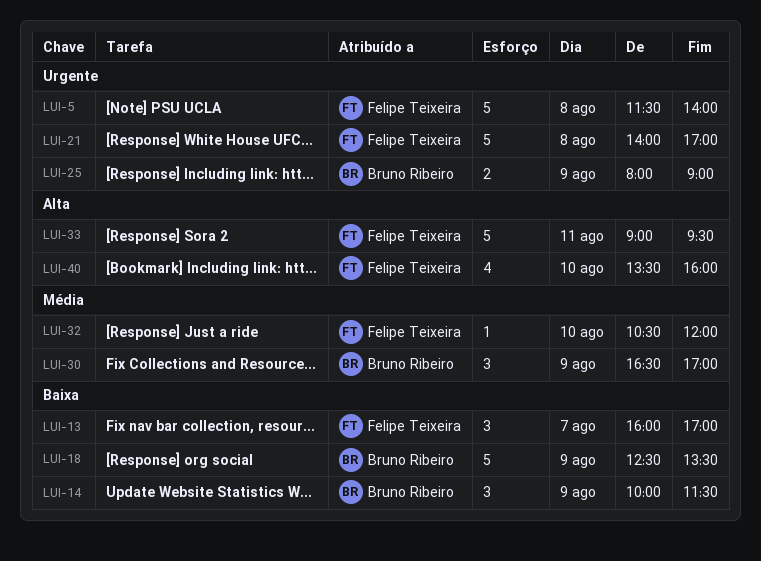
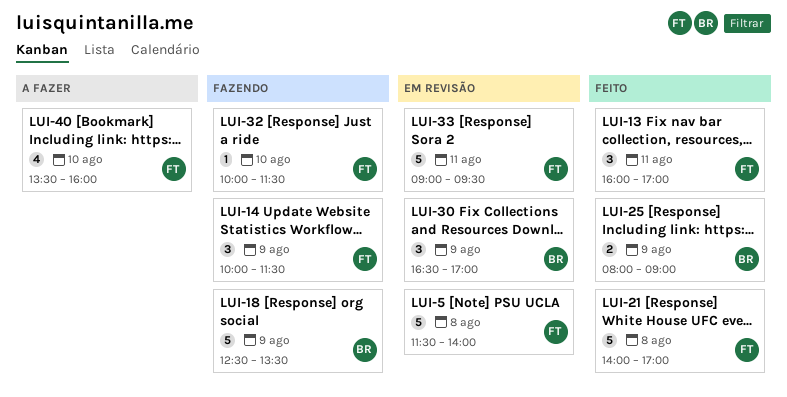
LUI-13, day: Aug 7 -> Aug 11
LUI-14, owner: Bruno Ribeiro -> Felipe Teixeira
LUI-32, begins: 10:30 -> 10:00
LUI-32, ends: 12:00 -> 11:30

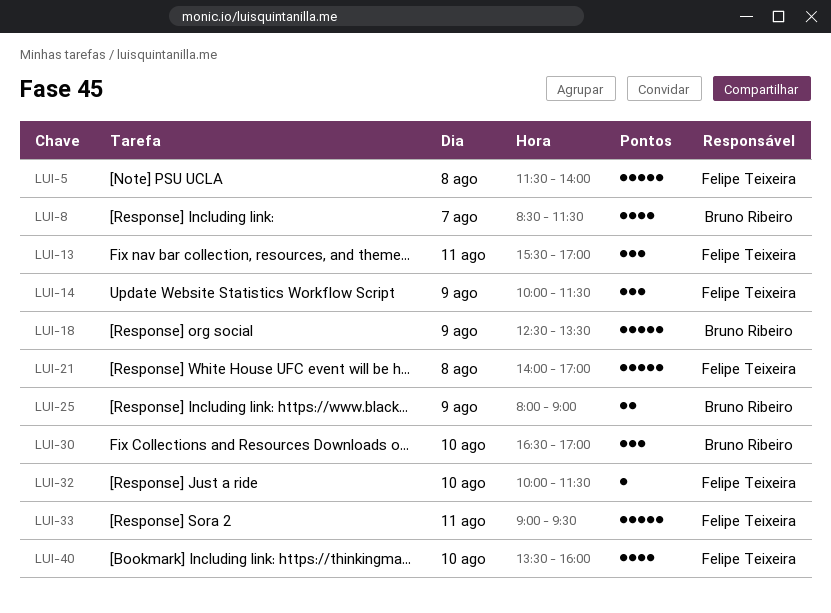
LUI-8: none -> present
LUI-13, begins: 16:00 -> 15:30
LUI-30, day: Aug 9 -> Aug 10

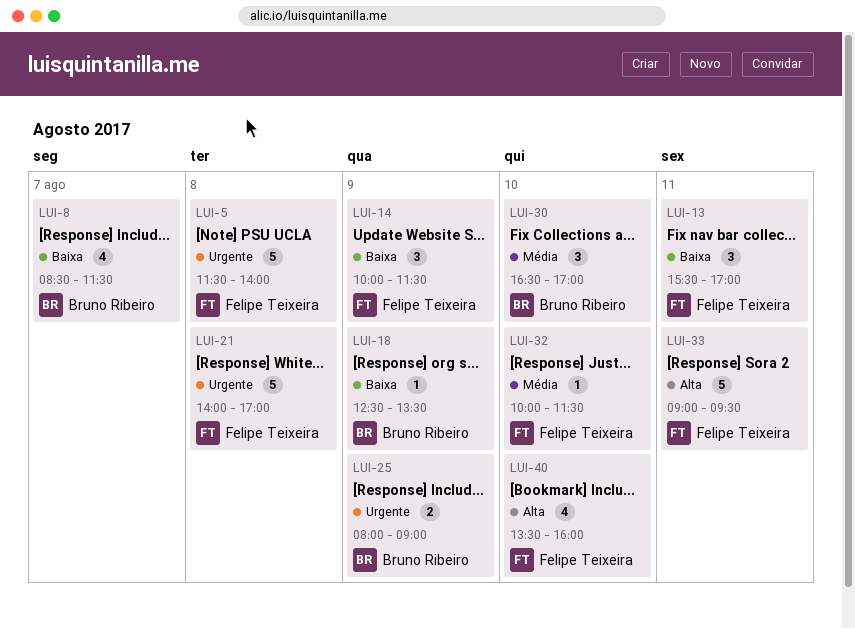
LUI-18, estimate: 5 -> 1

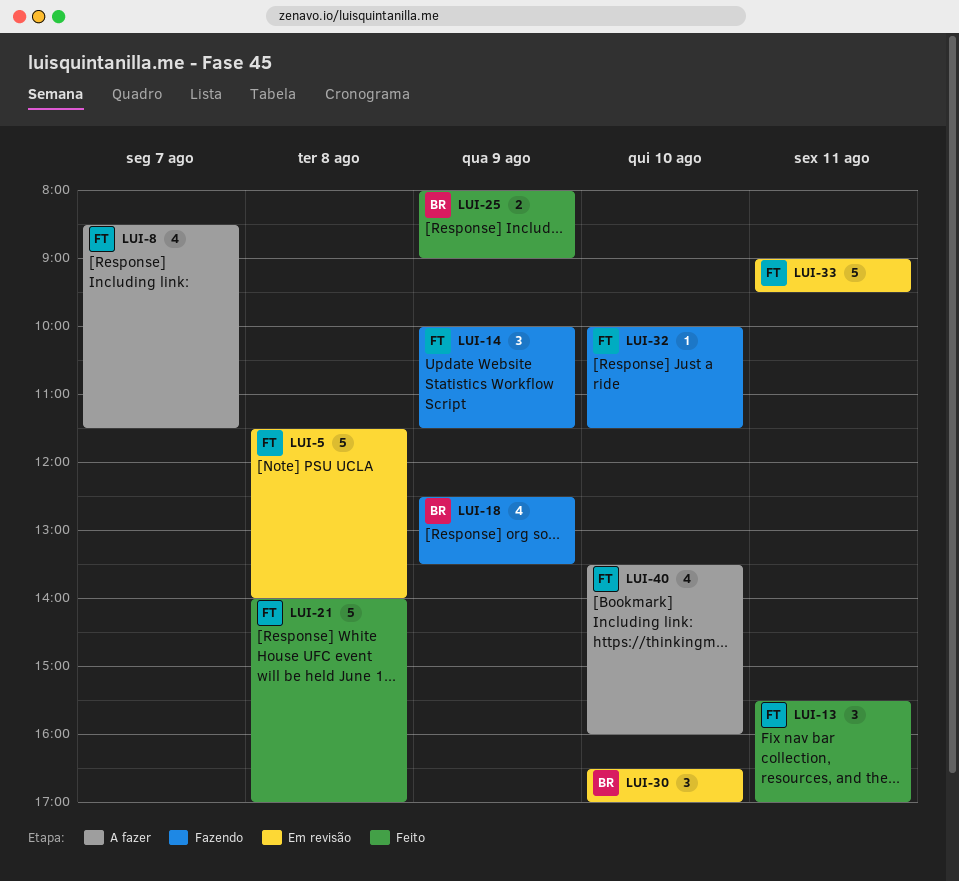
LUI-8, owner: Bruno Ribeiro -> Felipe Teixeira
LUI-18, estimate: 1 -> 4

